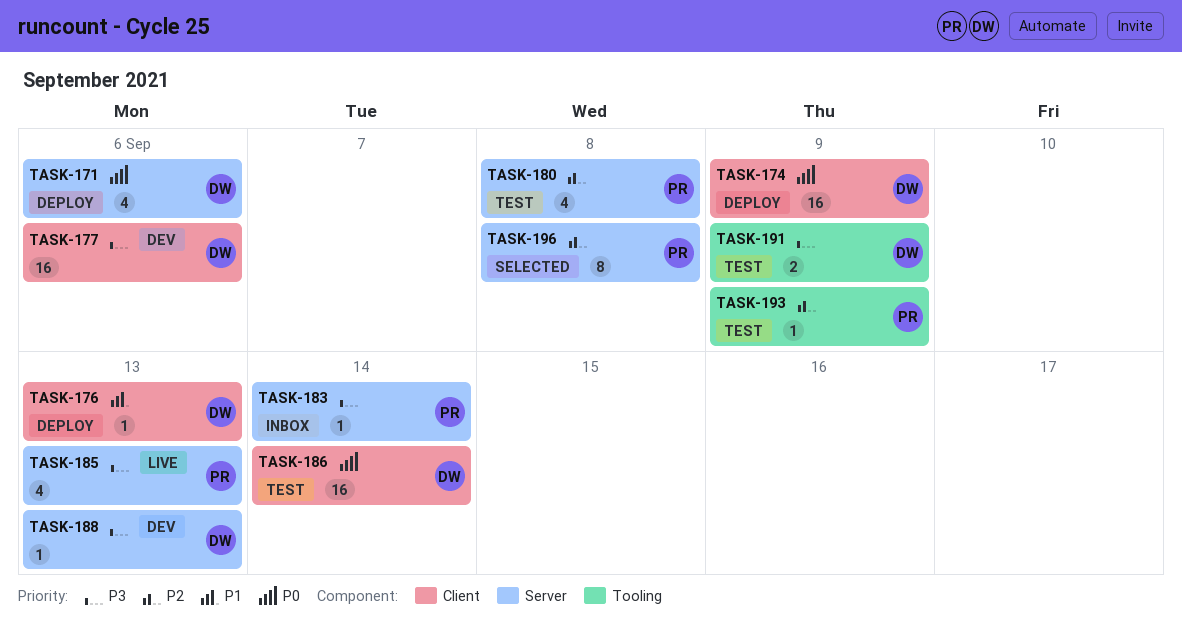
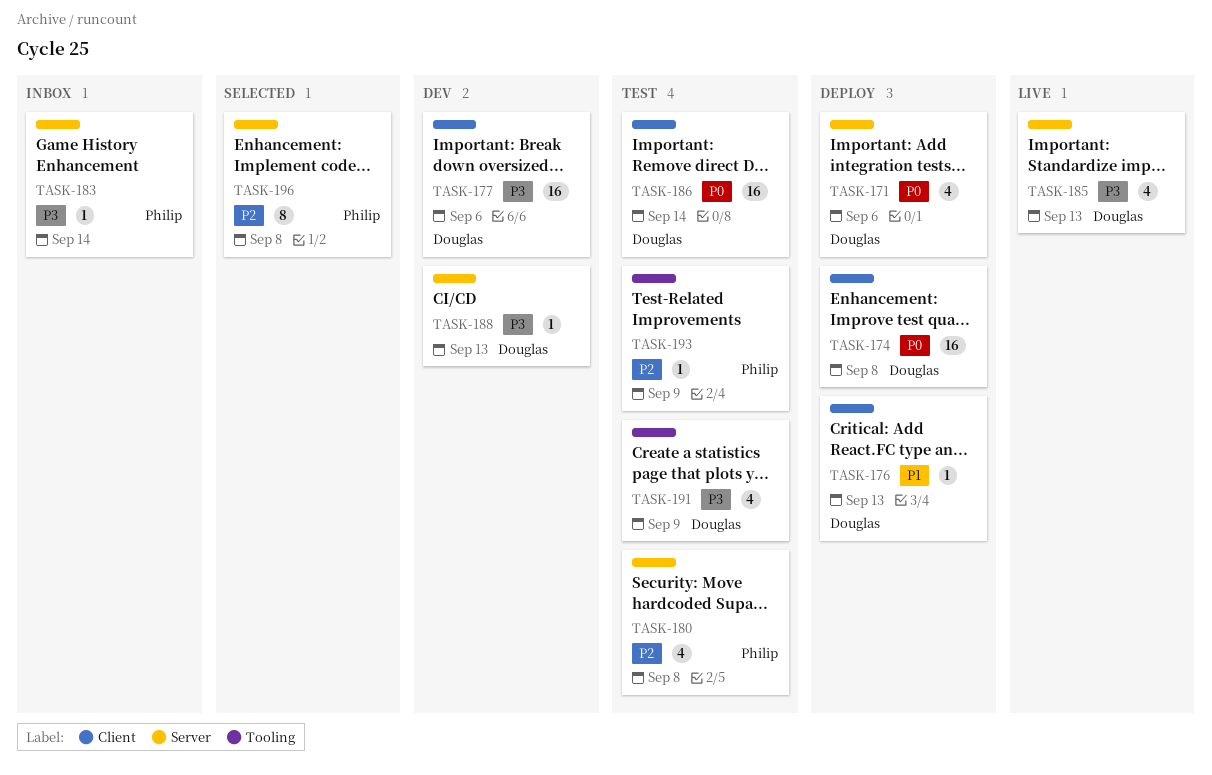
TASK-174, due: Sep 9 -> Sep 8
TASK-185, owner: Philip -> Douglas
TASK-191, estimate: 2 -> 4

